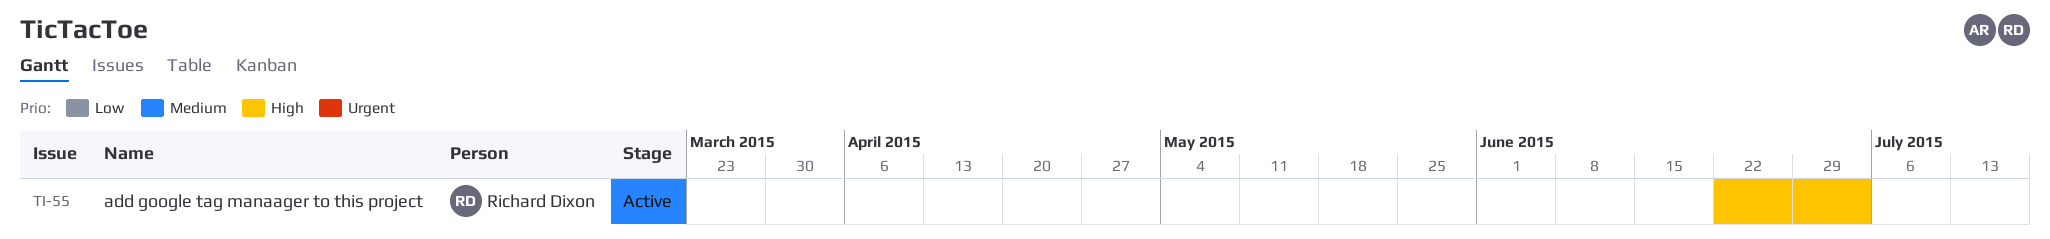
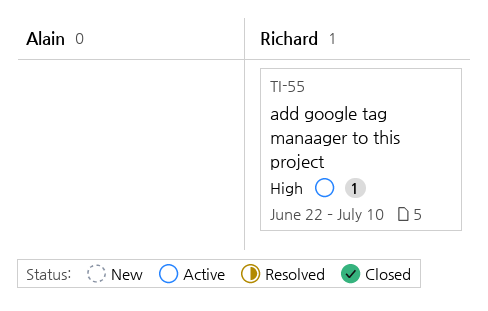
TI-55, due: Jul 3 -> Jul 10

